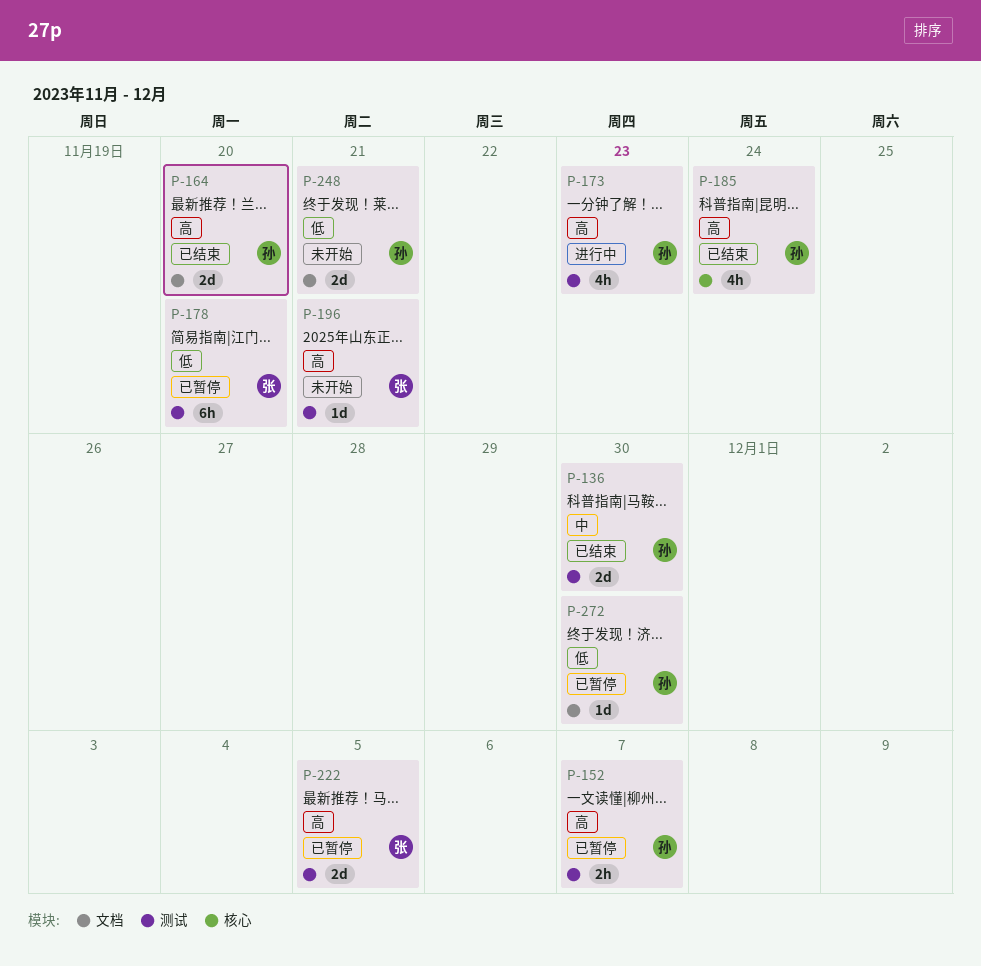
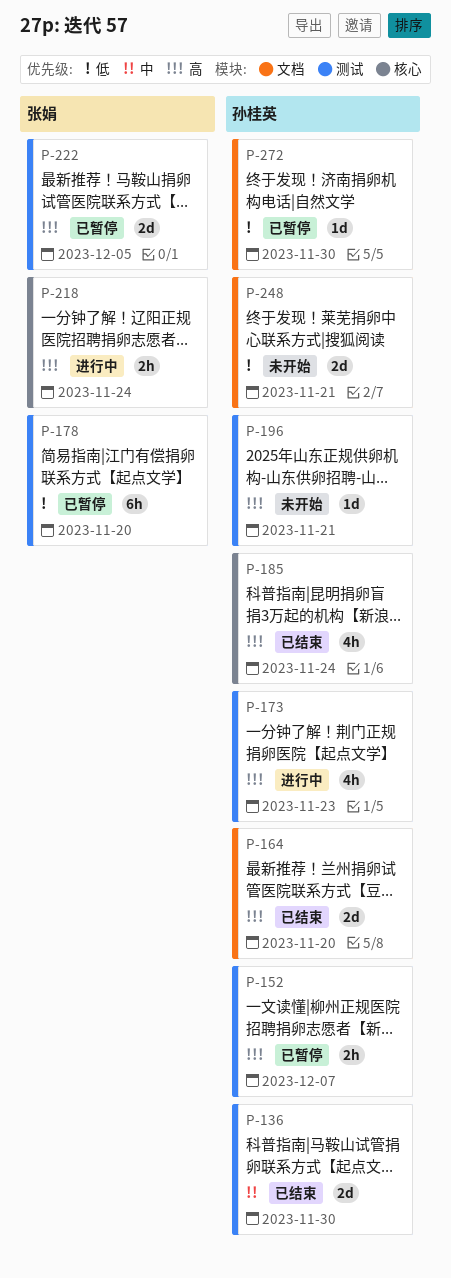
P-196, owner: 张娟 -> 孙桂英
P-218: none -> present

